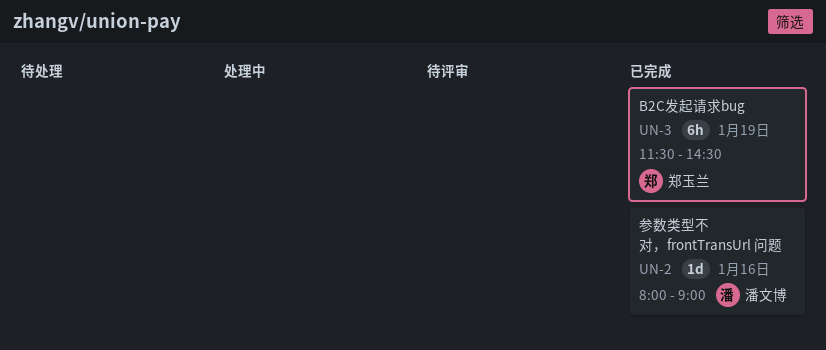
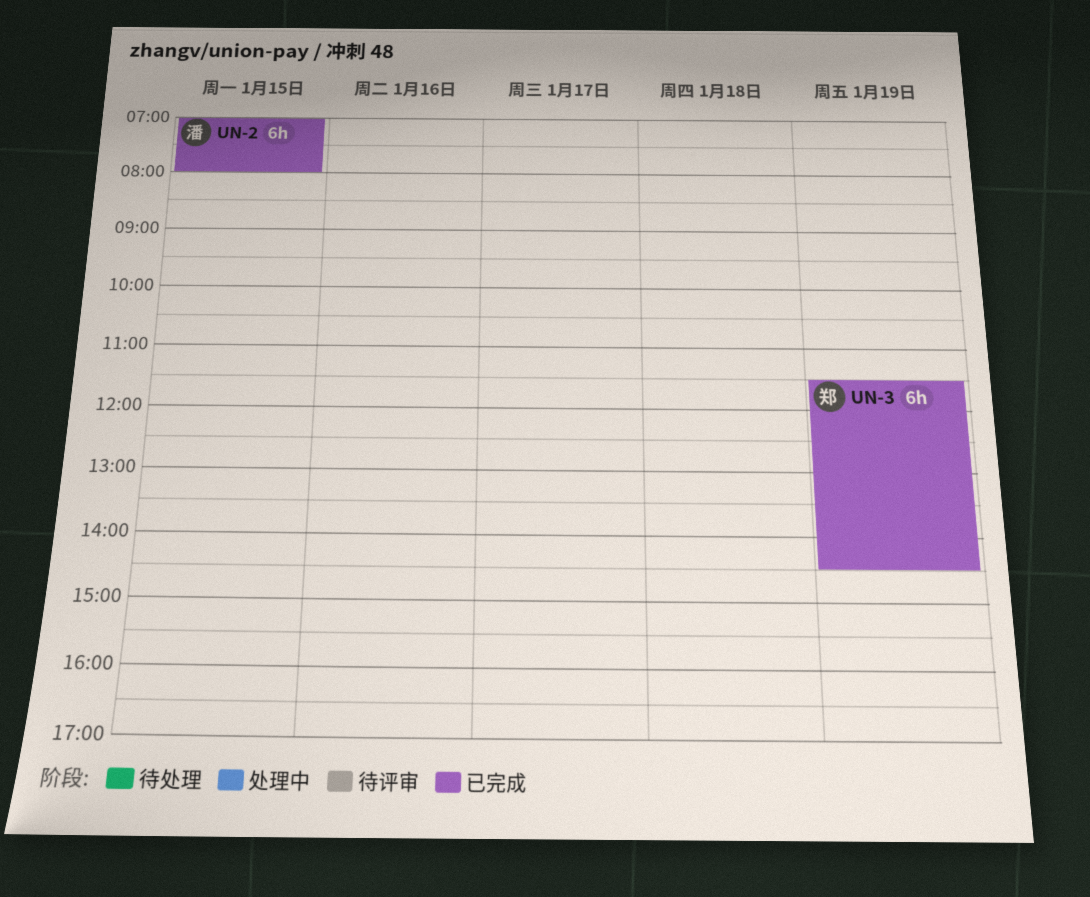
UN-2, estimate: 1d -> 6h
UN-2, day: Jan 16 -> Jan 15
UN-2, begins: 08:00 -> 07:00
UN-2, ends: 09:00 -> 08:00

